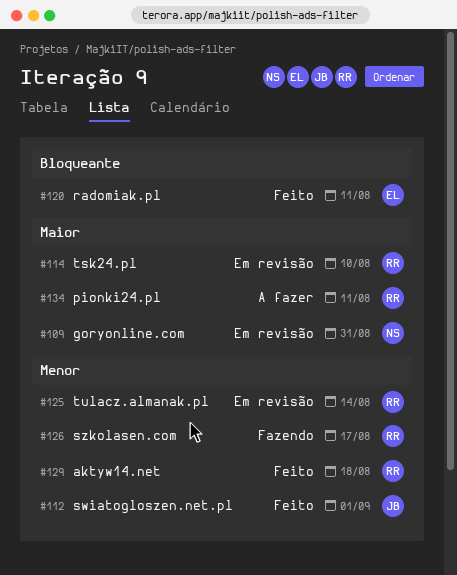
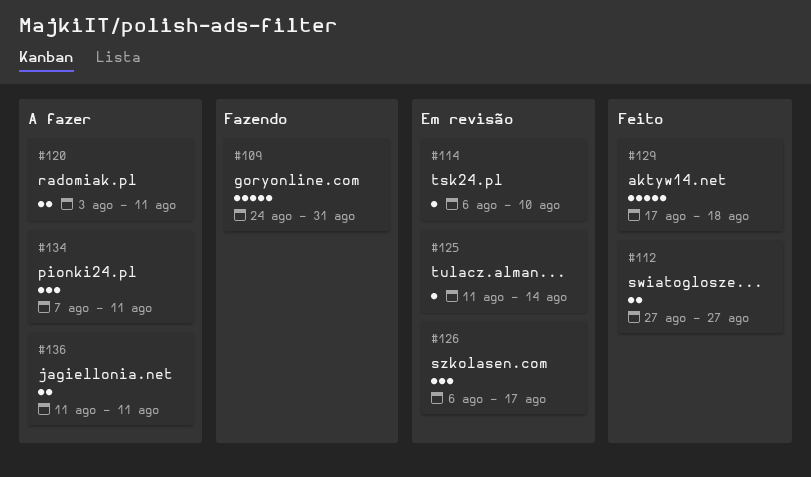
#109, status: Em revisão -> Fazendo
#112, due: Sep 1 -> Aug 27
#120, status: Feito -> A fazer
#126, status: Fazendo -> Em revisão
#136: none -> present

